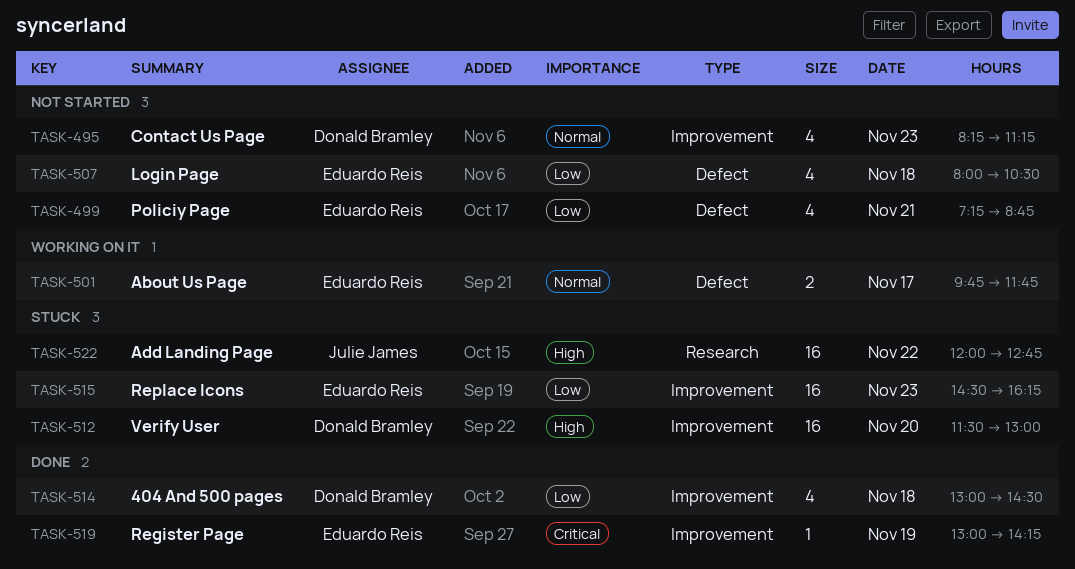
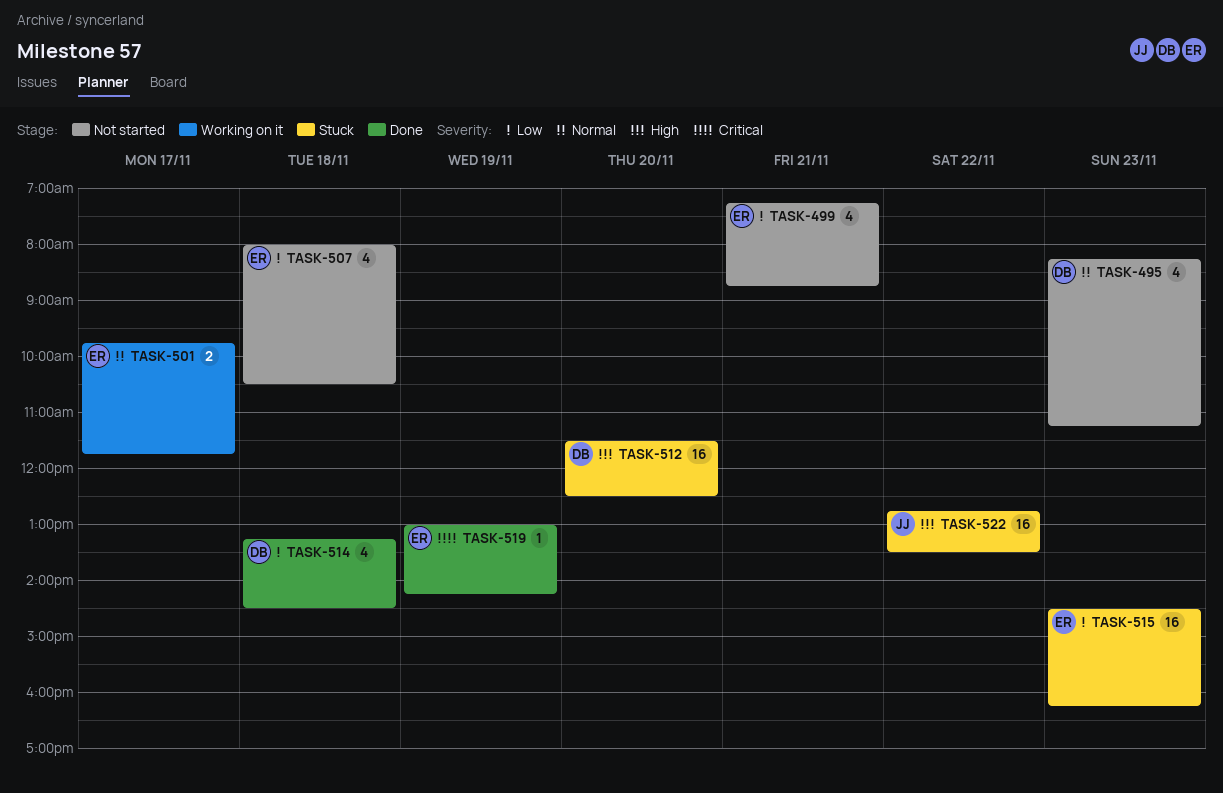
TASK-512, ends: 13:00 -> 12:30
TASK-514, begins: 13:00 -> 13:15
TASK-522, begins: 12:00 -> 12:45
TASK-522, ends: 12:45 -> 13:30

